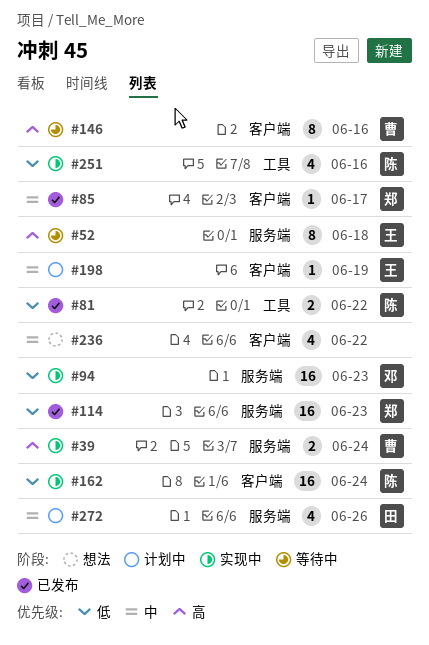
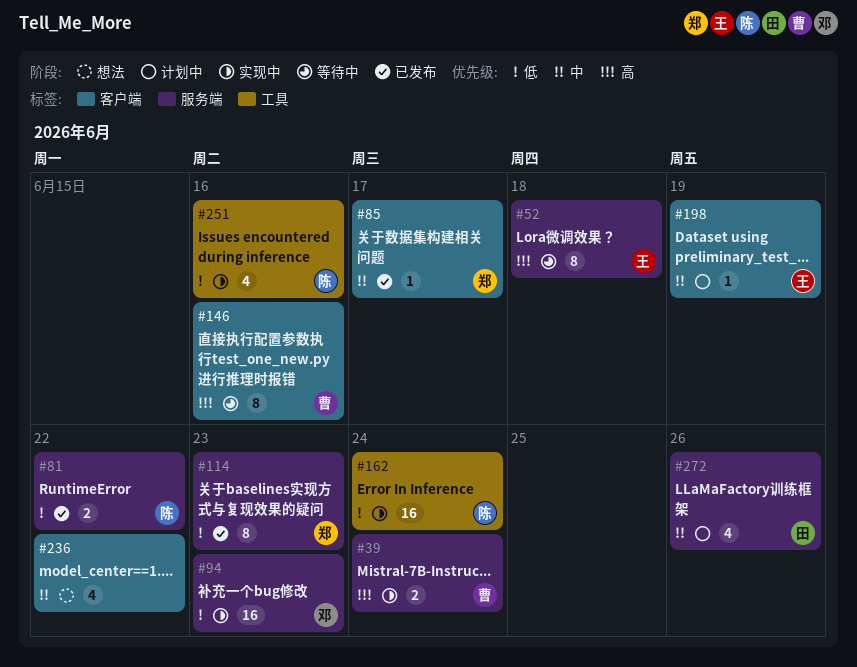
#81, label: 工具 -> 服务端
#114, estimate: 16 -> 8
#162, label: 客户端 -> 工具

